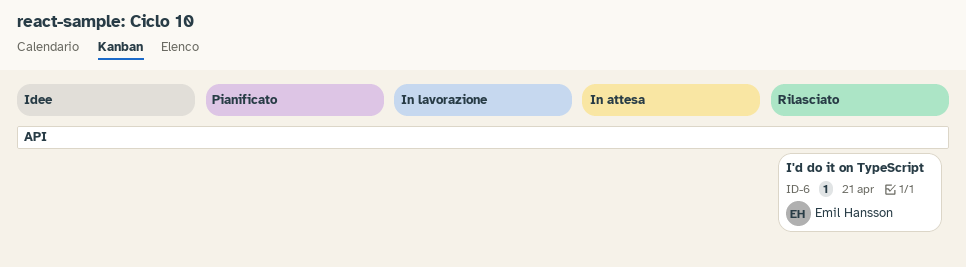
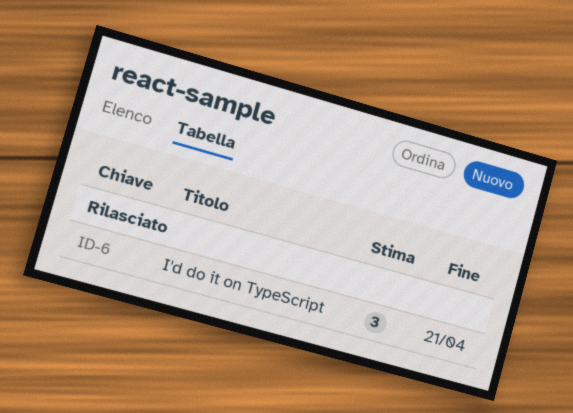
ID-6, estimate: 1 -> 3

